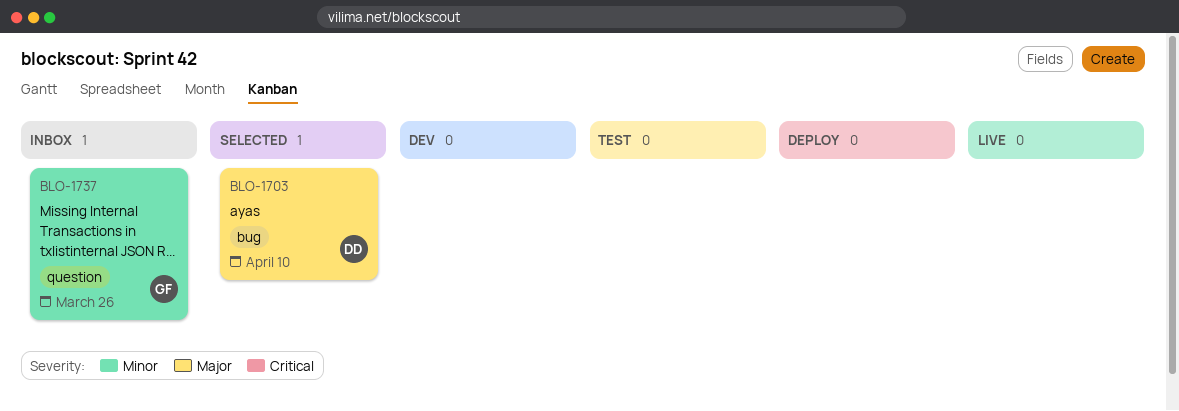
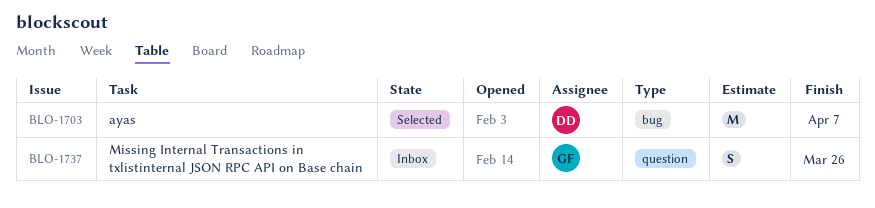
BLO-1703, due: Apr 10 -> Apr 7

